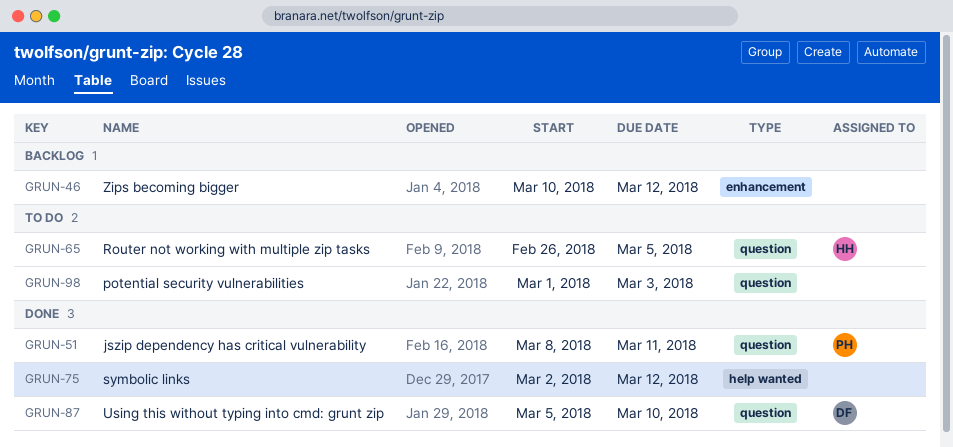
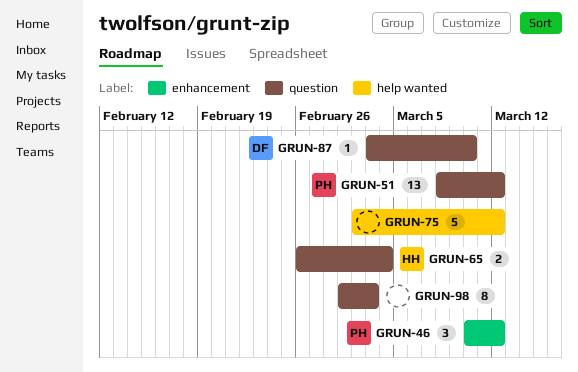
GRUN-46, owner: none -> PH
GRUN-51, due: Mar 11 -> Mar 12
GRUN-65, due: Mar 5 -> Mar 4
GRUN-87, start: Mar 5 -> Mar 3

